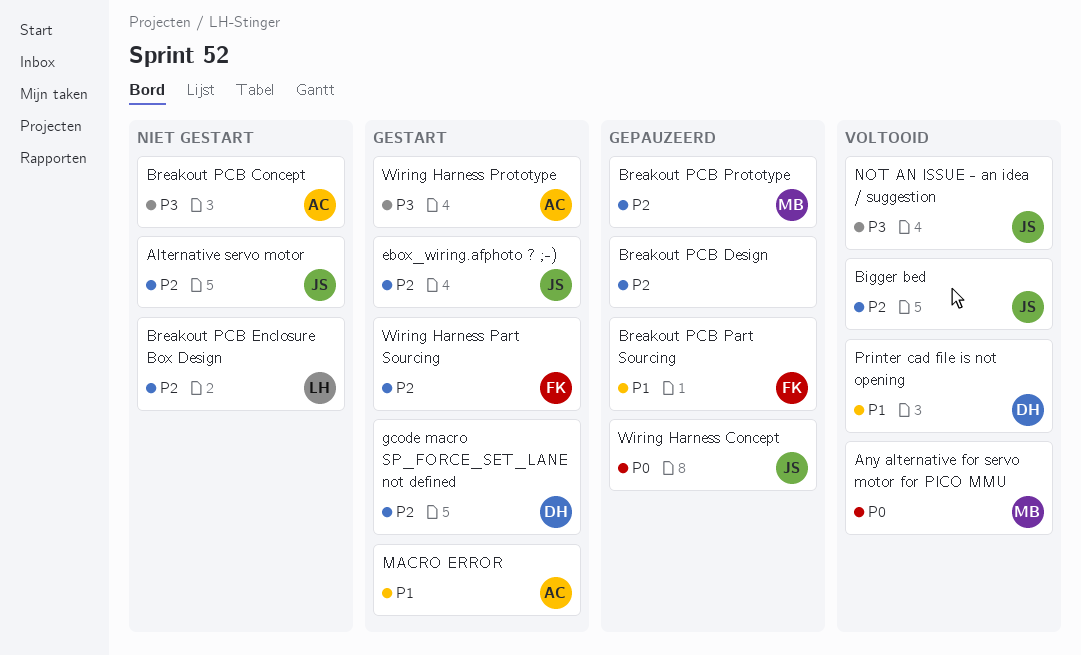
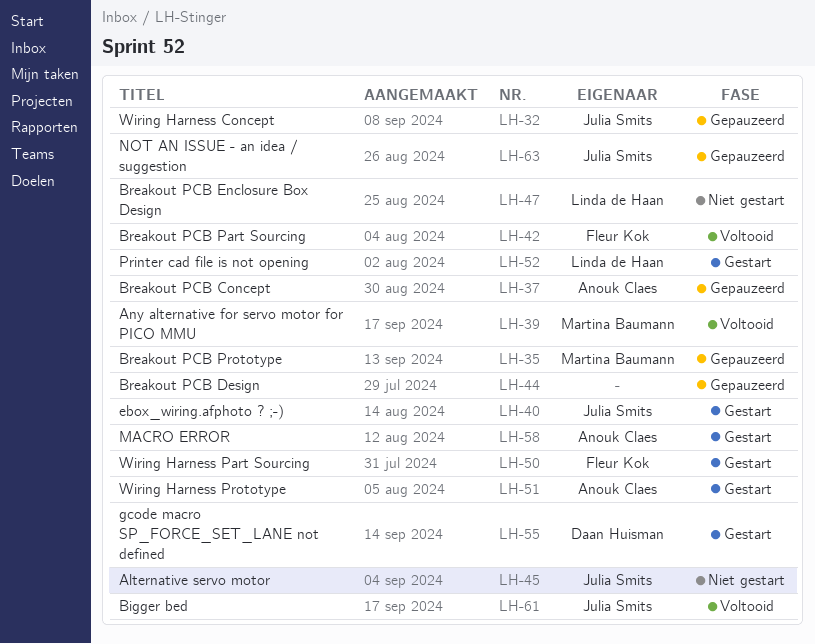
Breakout PCB Concept, status: Niet gestart -> Gepauzeerd
Breakout PCB Part Sourcing, status: Gepauzeerd -> Voltooid
NOT AN ISSUE - an idea / suggestion, status: Voltooid -> Gepauzeerd
Printer cad file is not opening, status: Voltooid -> Gestart
Printer cad file is not opening, owner: Daan Huisman -> Linda de Haan

